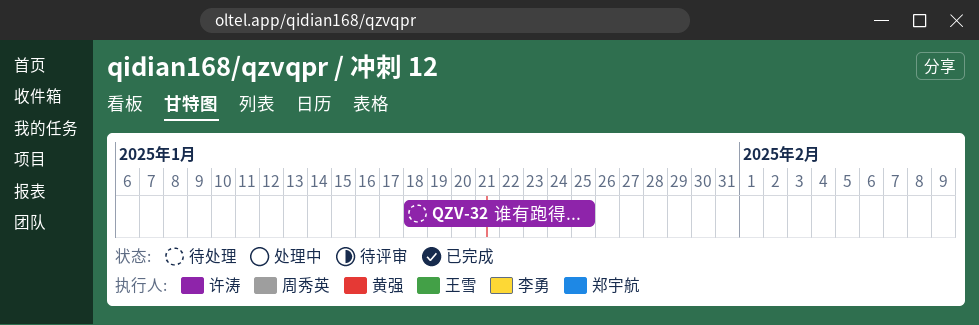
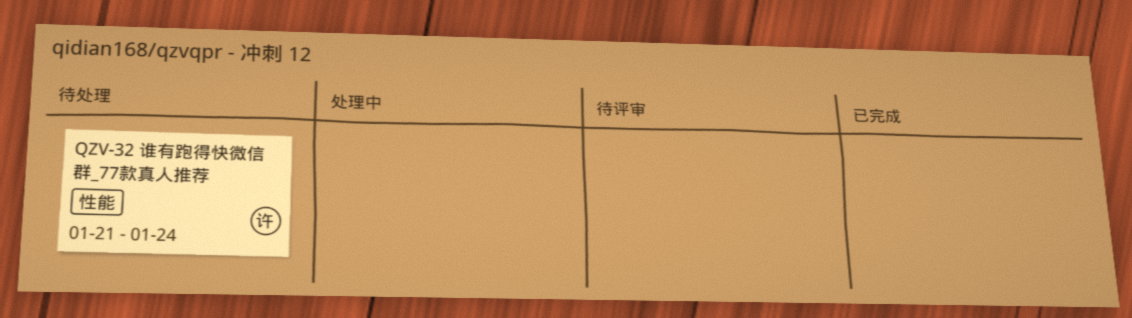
QZV-32, start: Jan 18 -> Jan 21
QZV-32, due: Jan 25 -> Jan 24

